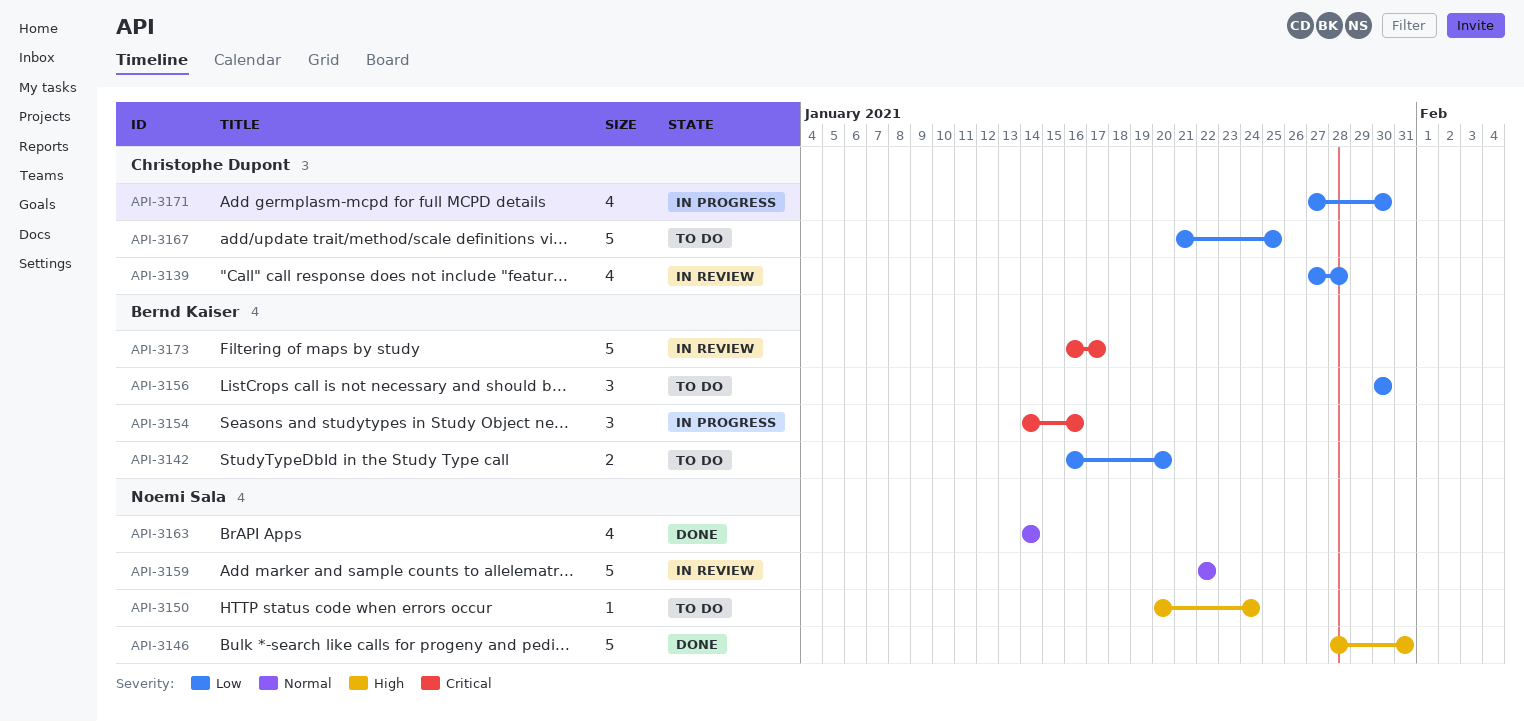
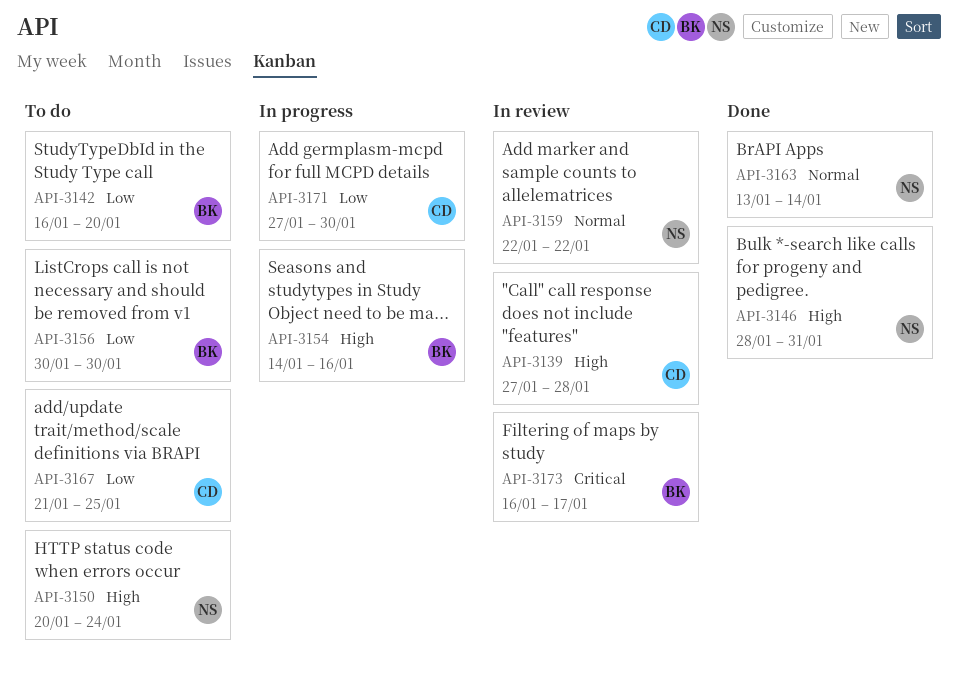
API-3139, priority: Low -> High
API-3154, priority: Critical -> High
API-3163, start: Jan 14 -> Jan 13

